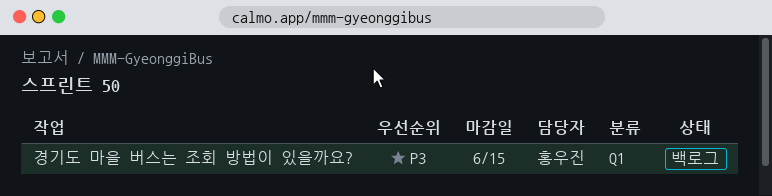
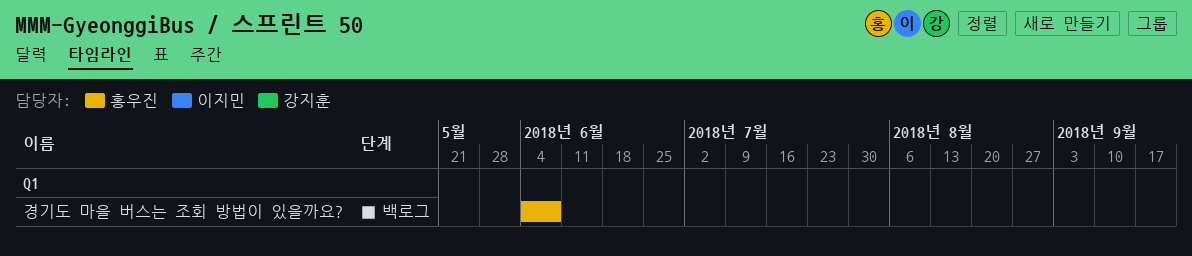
경기도 마을 버스는 조회 방법이 있을까요?, due: Jun 15 -> Jun 8

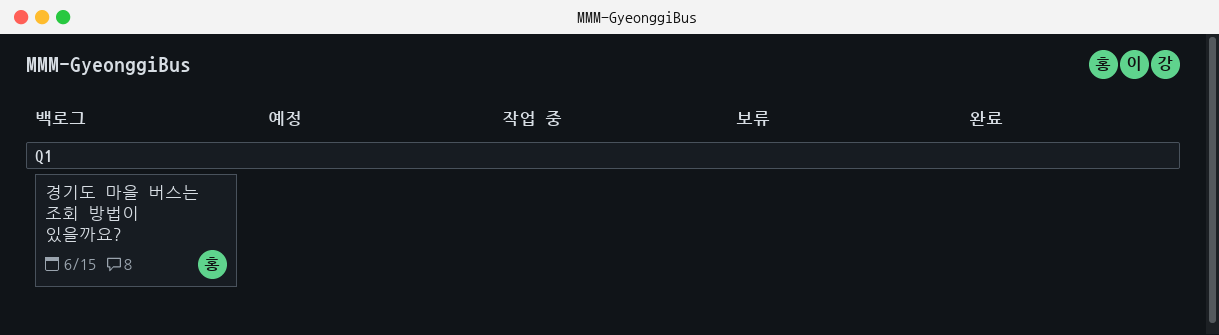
경기도 마을 버스는 조회 방법이 있을까요?, due: Jun 8 -> Jun 15

